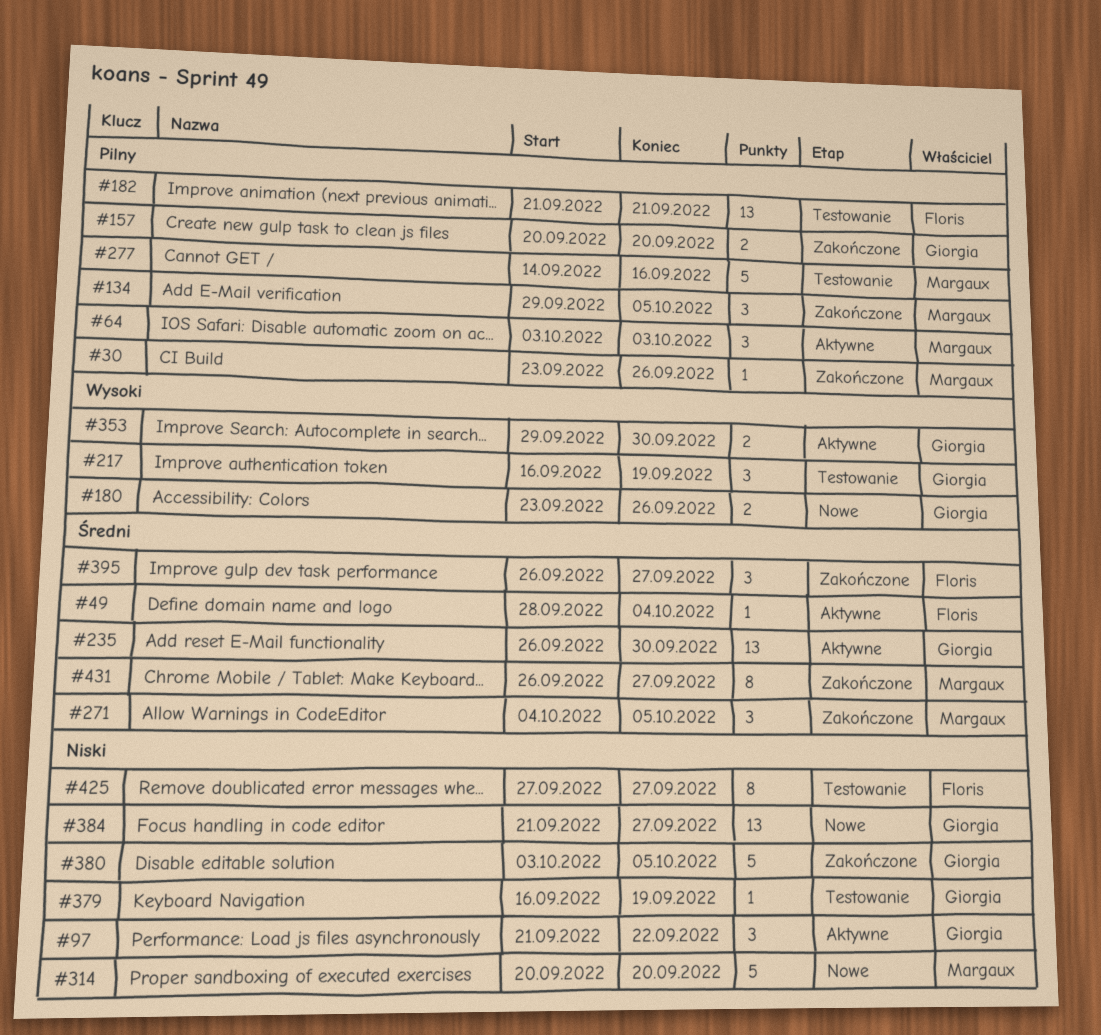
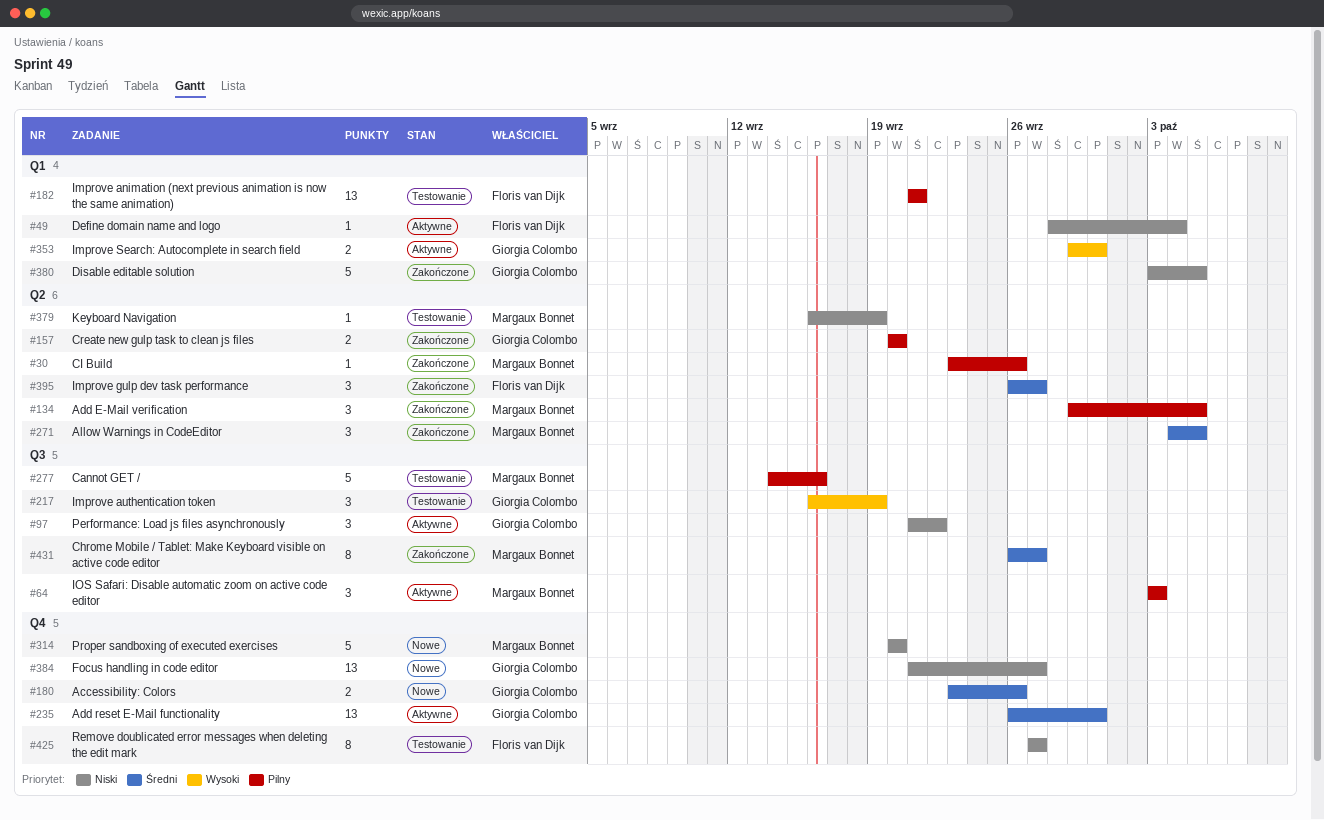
#49, priority: Średni -> Niski
#180, priority: Wysoki -> Średni
#379, owner: Giorgia Colombo -> Margaux Bonnet

